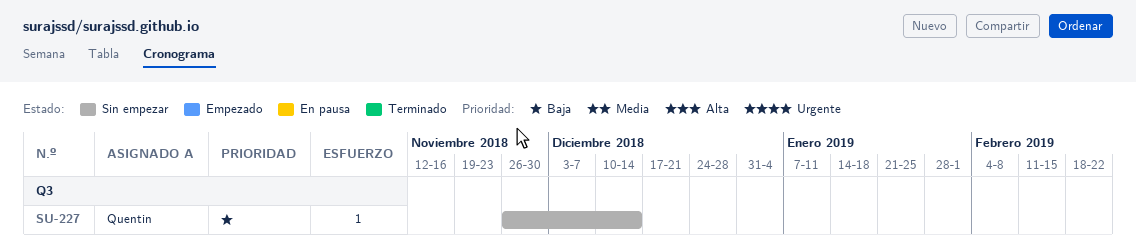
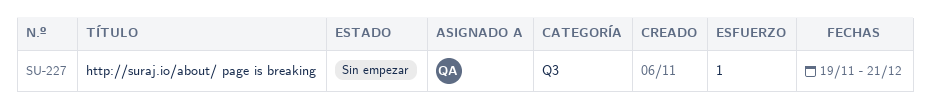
SU-227, start: Nov 26 -> Nov 19
SU-227, due: Dec 14 -> Dec 21

